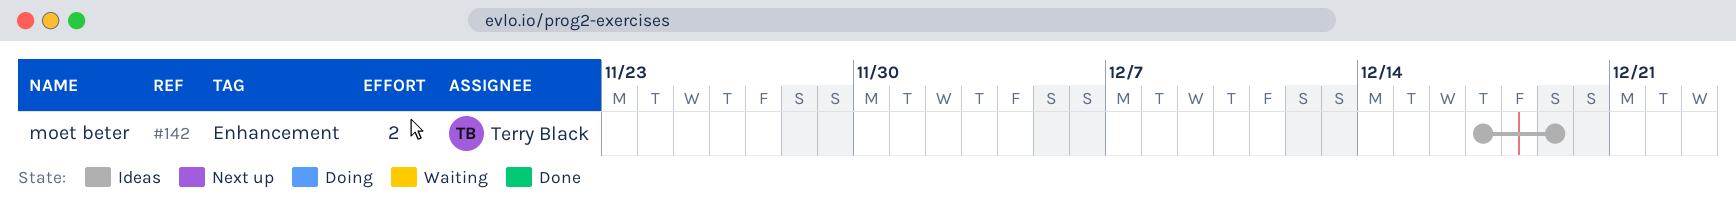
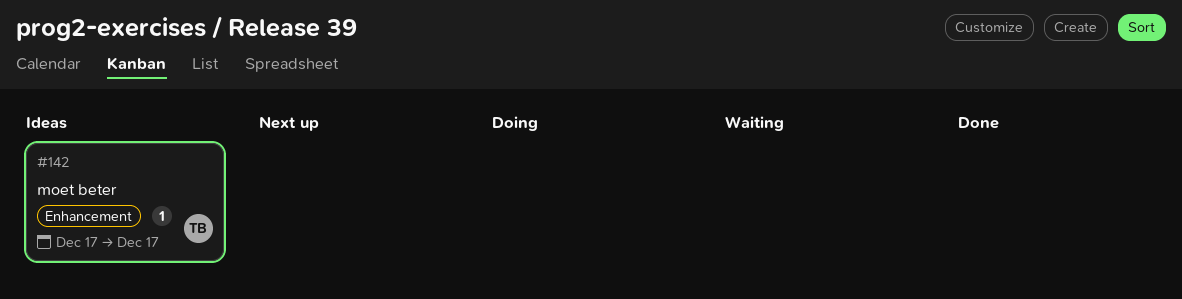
#142, estimate: 2 -> 1
#142, due: Dec 19 -> Dec 17

